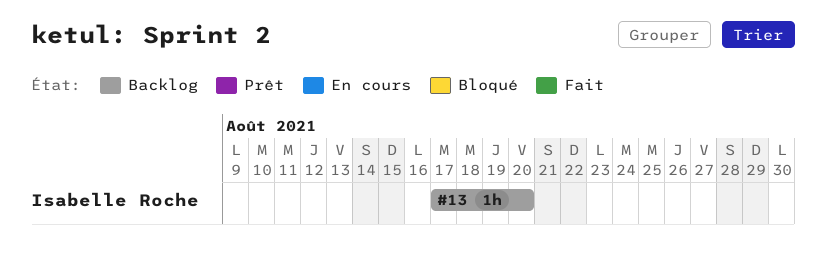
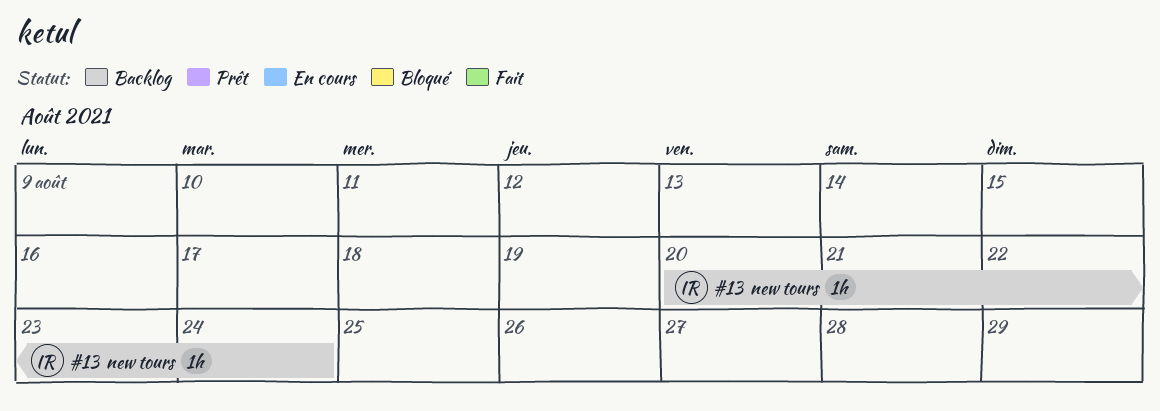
#13, start: Aug 17 -> Aug 20
#13, due: Aug 20 -> Aug 24

